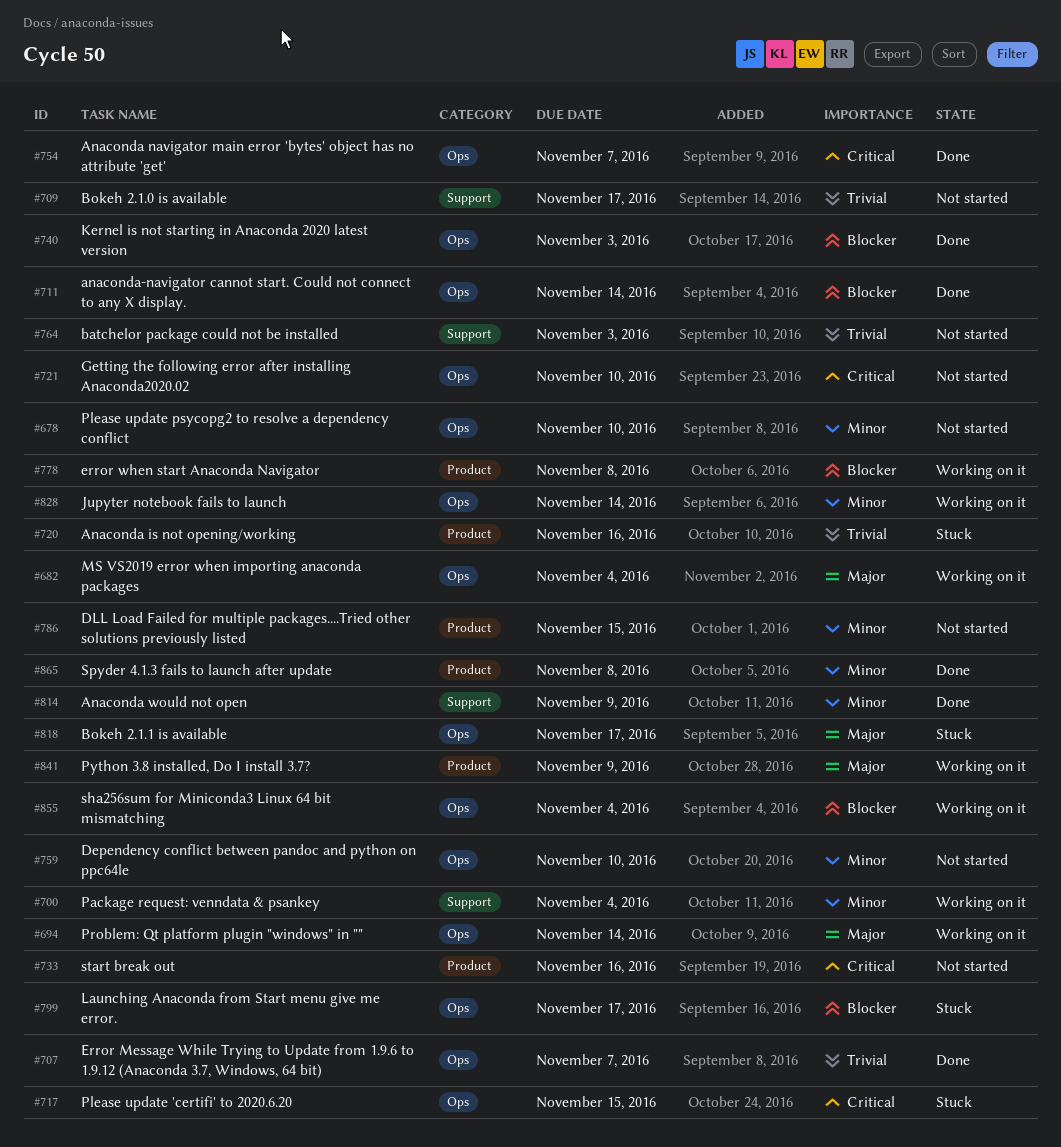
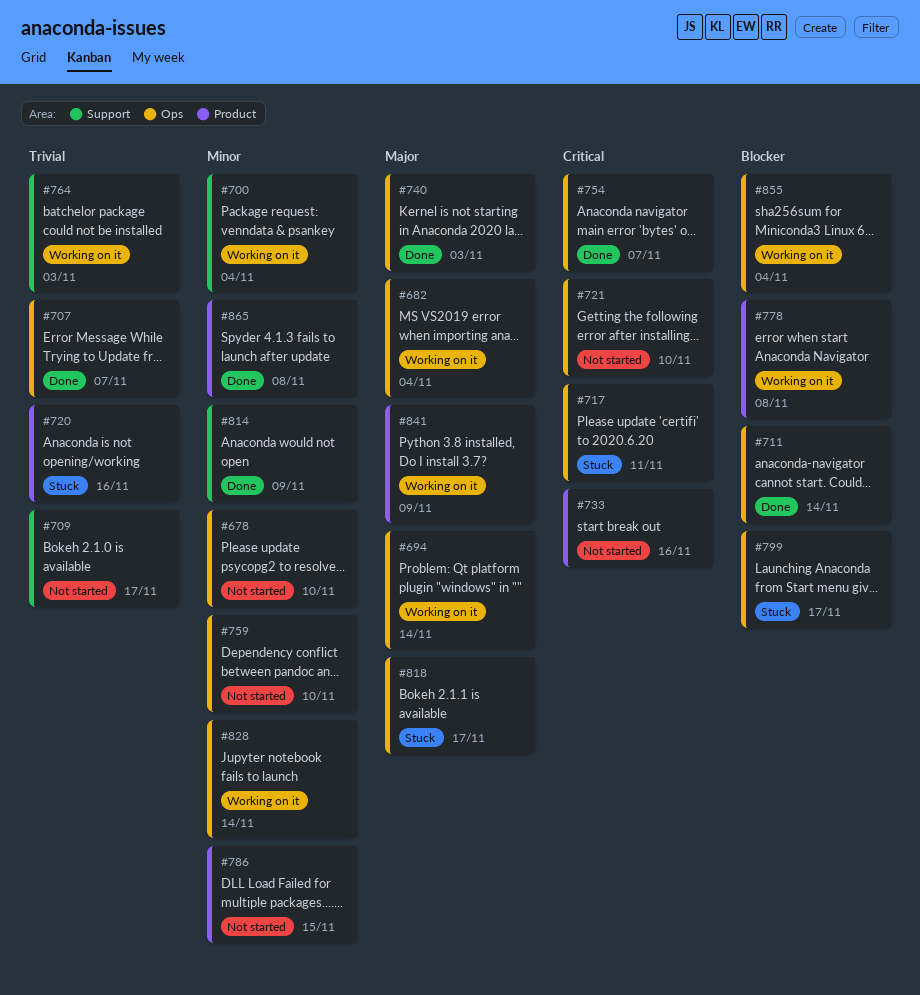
#717, due: Nov 15 -> Nov 11
#740, priority: Blocker -> Major
#764, status: Not started -> Working on it

